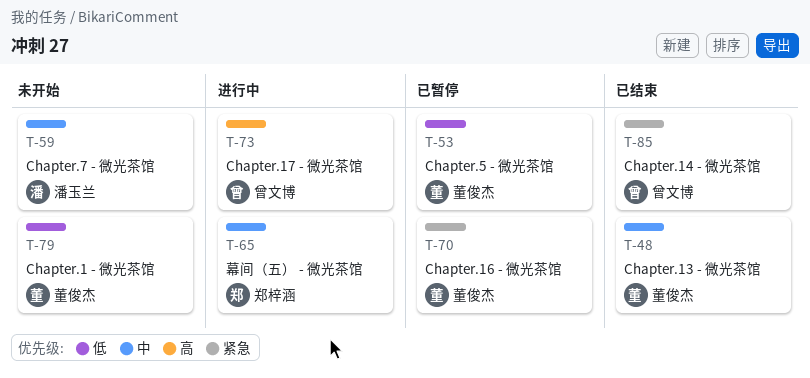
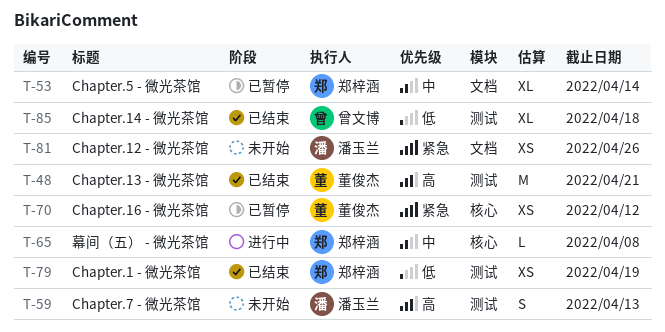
T-48, priority: 中 -> 高
T-53, owner: 董俊杰 -> 郑梓涵
T-53, priority: 低 -> 中
T-59, priority: 中 -> 高
T-73: present -> none
T-79, status: 未开始 -> 已结束
T-79, owner: 董俊杰 -> 郑梓涵
T-81: none -> present
T-85, priority: 紧急 -> 低

